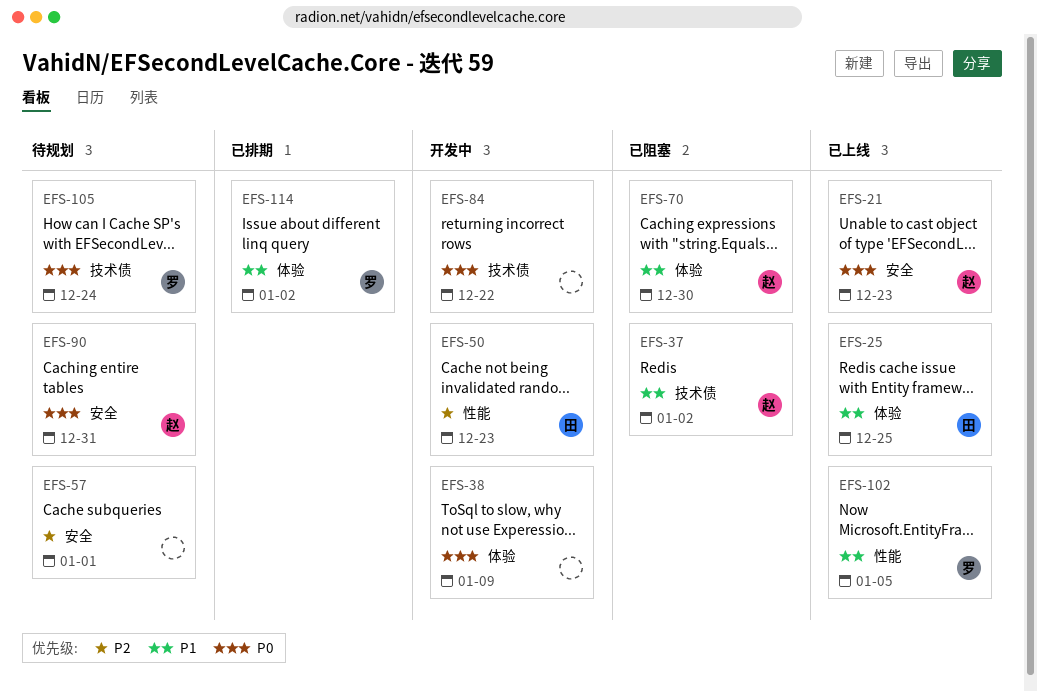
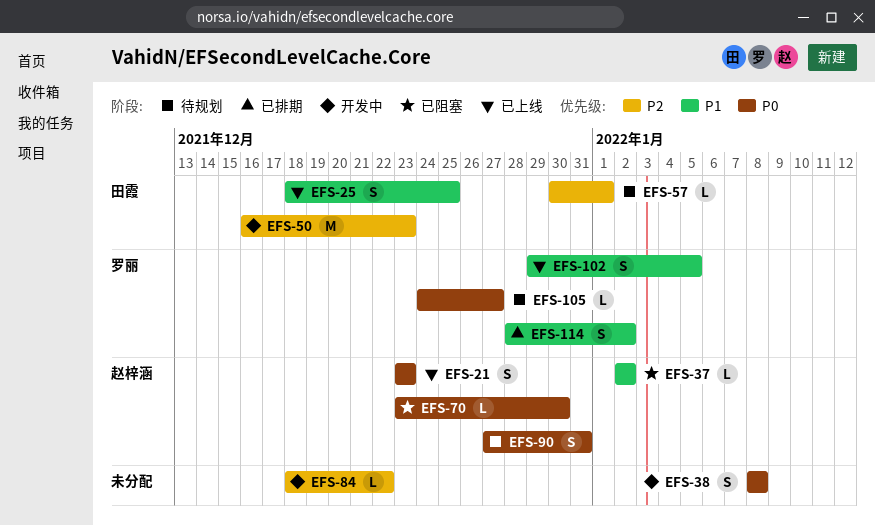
EFS-38, due: Jan 9 -> Jan 8
EFS-57, owner: none -> 田霞
EFS-70, priority: P1 -> P0
EFS-84, priority: P0 -> P2
EFS-105, due: Dec 24 -> Dec 27

